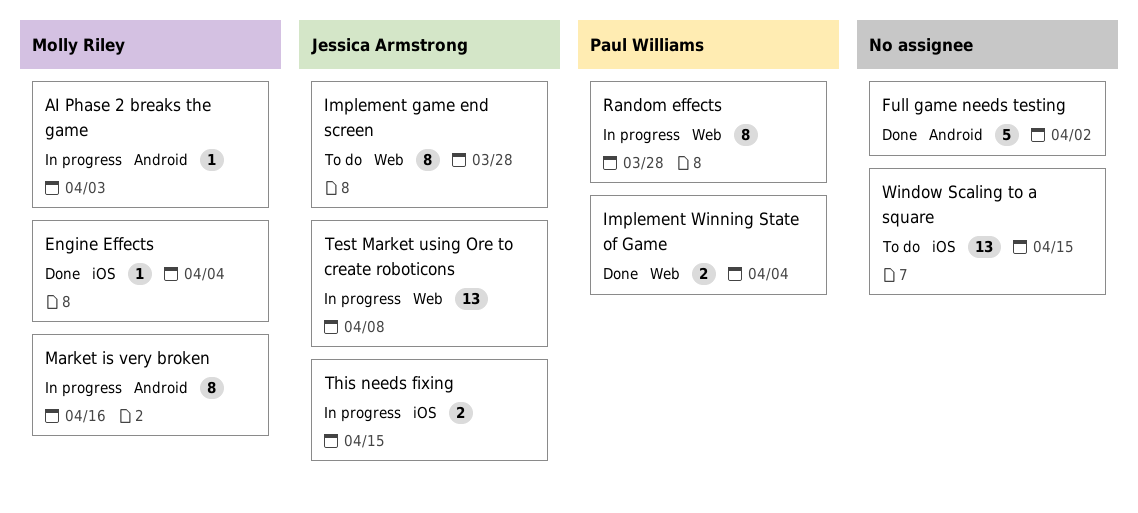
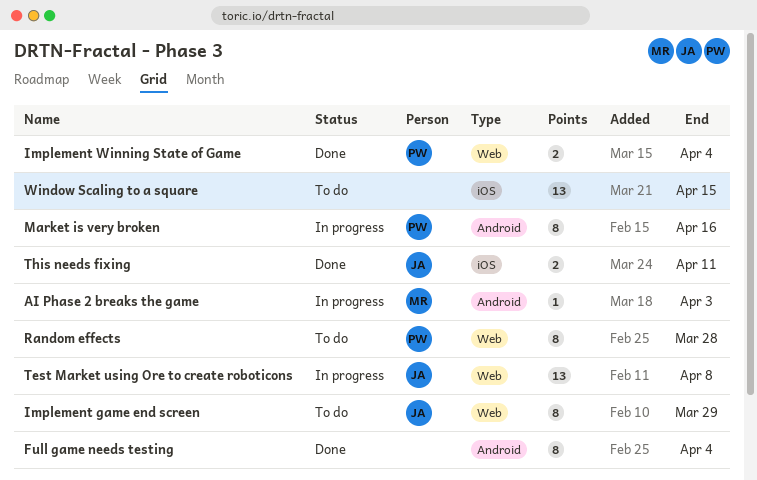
Engine Effects: present -> none
Full game needs testing, estimate: 5 -> 8
Full game needs testing, due: Apr 2 -> Apr 4
Implement game end screen, due: Mar 28 -> Mar 29
Market is very broken, owner: Molly Riley -> Paul Williams
Random effects, status: In progress -> To do
This needs fixing, status: In progress -> Done
This needs fixing, due: Apr 15 -> Apr 11

